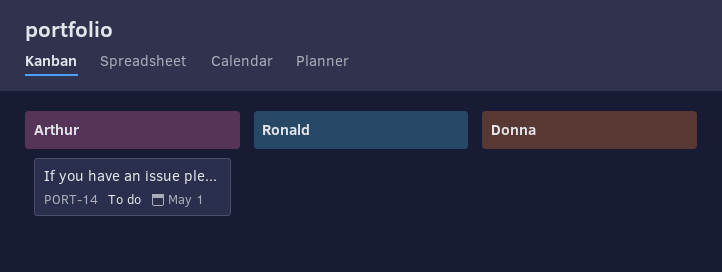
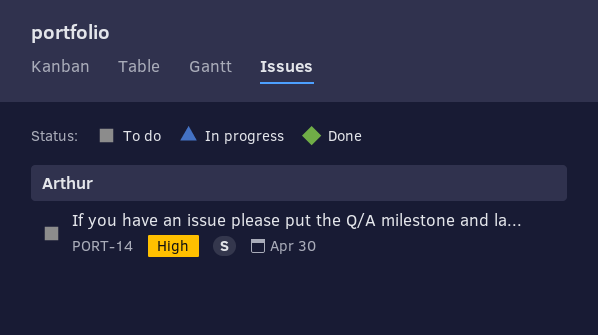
PORT-14, due: May 1 -> Apr 30

